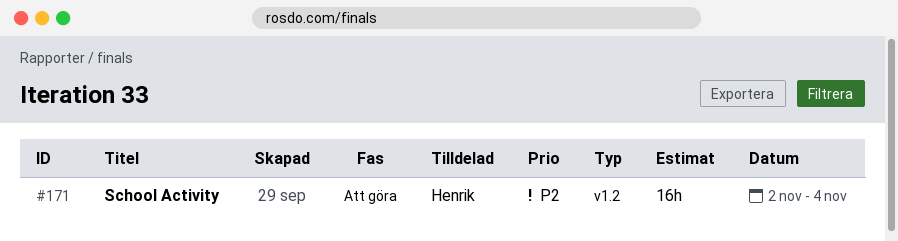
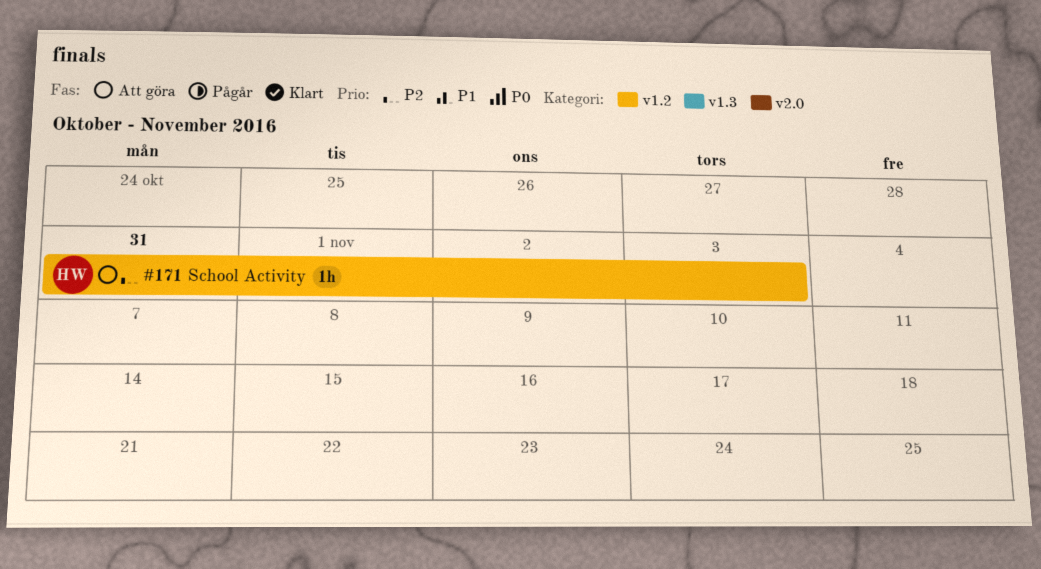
#171, estimate: 16h -> 1h
#171, start: Nov 2 -> Oct 31
#171, due: Nov 4 -> Nov 3

